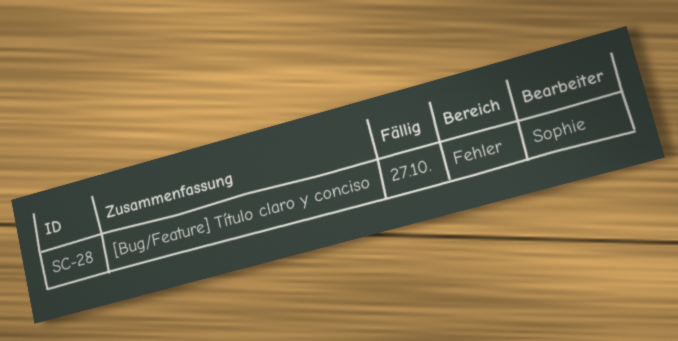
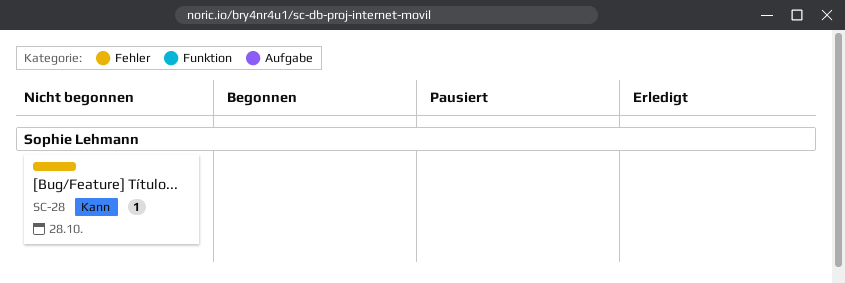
SC-28, due: Oct 27 -> Oct 28

